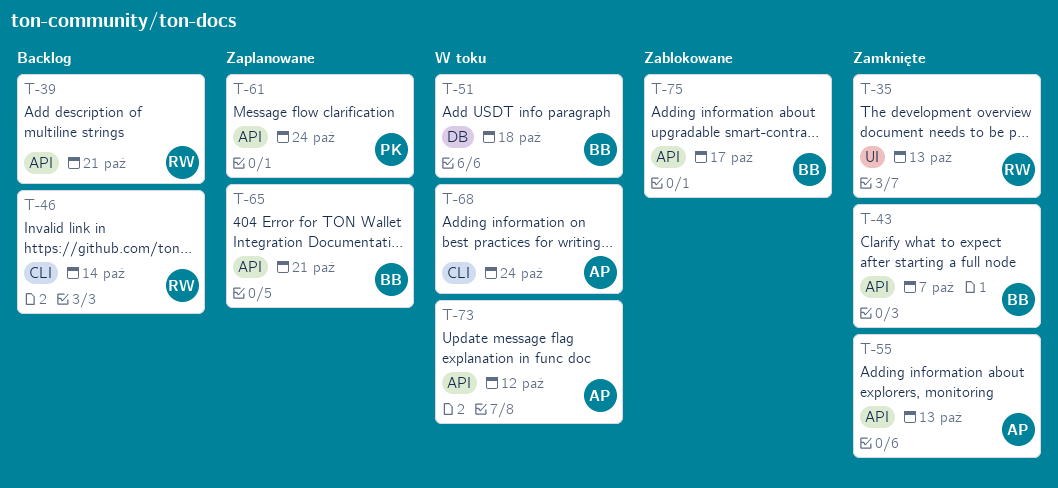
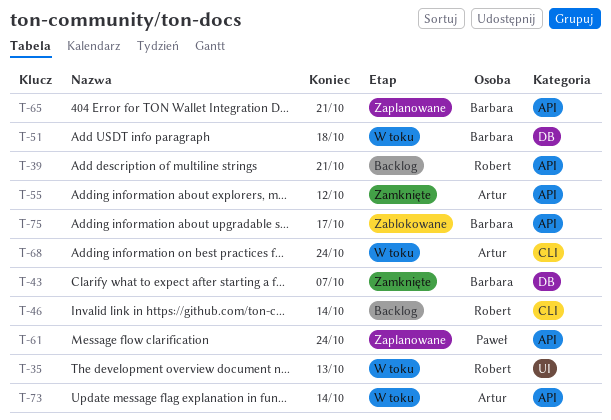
T-35, status: Zamknięte -> W toku
T-43, label: API -> DB
T-55, due: Oct 13 -> Oct 12
T-73, due: Oct 12 -> Oct 14

